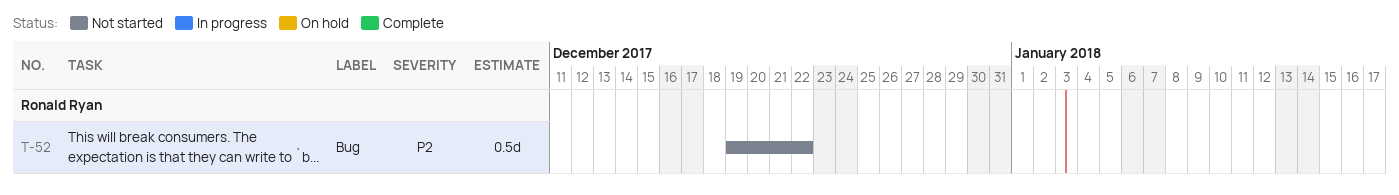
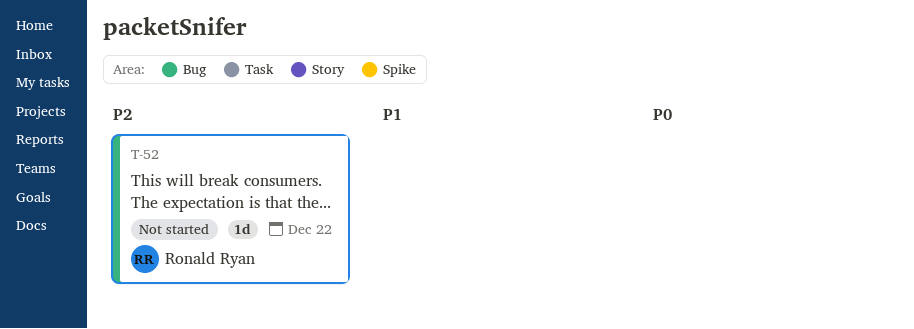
T-52, estimate: 0.5d -> 1d

